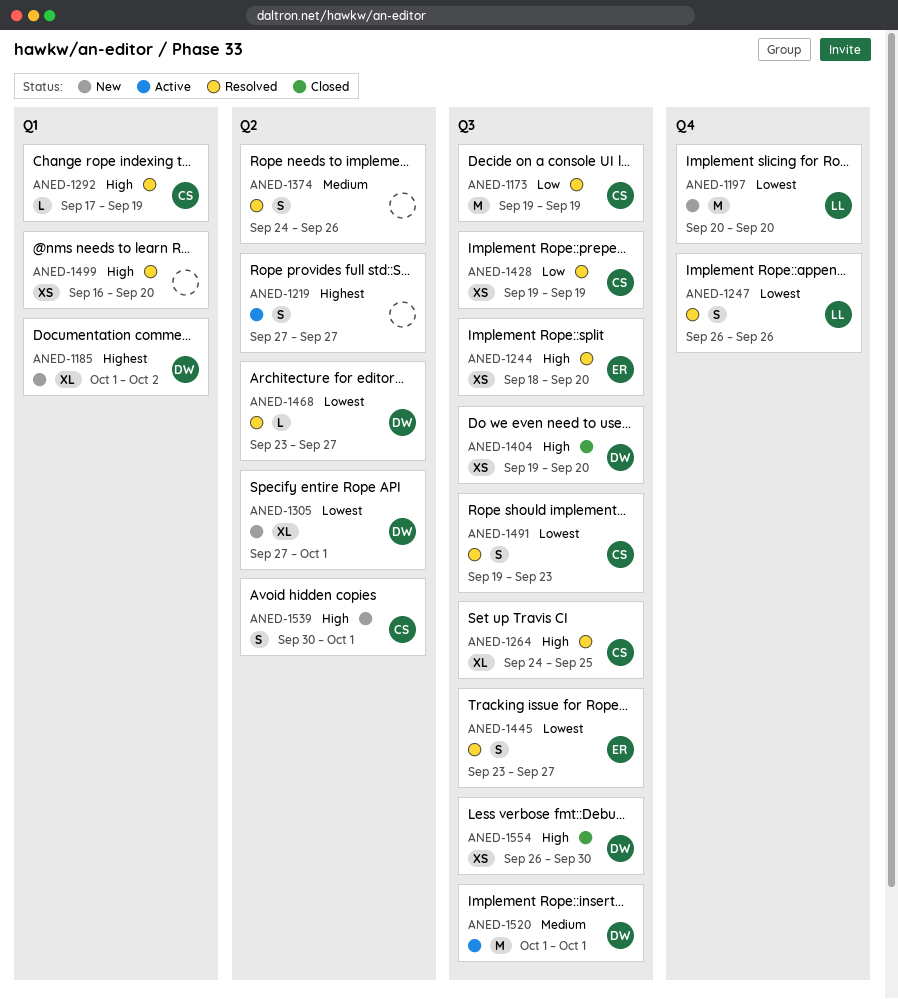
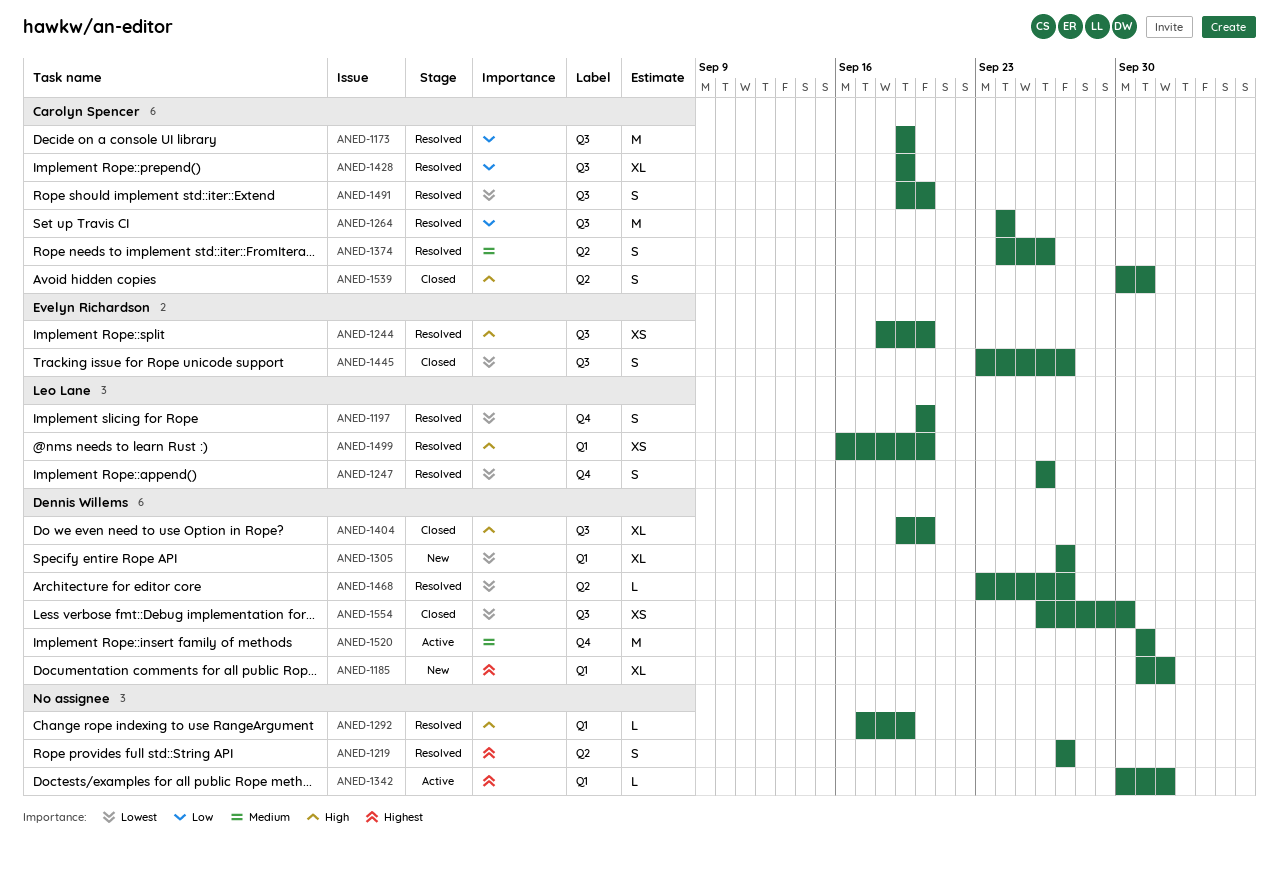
ANED-1197, status: New -> Resolved
ANED-1197, estimate: M -> S
ANED-1219, status: Active -> Resolved
ANED-1264, priority: High -> Low
ANED-1264, estimate: XL -> M
ANED-1264, due: Sep 25 -> Sep 24
ANED-1292, owner: Carolyn Spencer -> none
ANED-1305, label: Q2 -> Q1
ANED-1305, due: Oct 1 -> Sep 27
ANED-1342: none -> present
ANED-1374, owner: none -> Carolyn Spencer
ANED-1404, estimate: XS -> XL
ANED-1428, estimate: XS -> XL
ANED-1445, status: Resolved -> Closed
ANED-1491, due: Sep 23 -> Sep 20
ANED-1499, owner: none -> Leo Lane
ANED-1520, label: Q3 -> Q4
ANED-1539, status: New -> Closed
ANED-1554, priority: High -> Lowest

